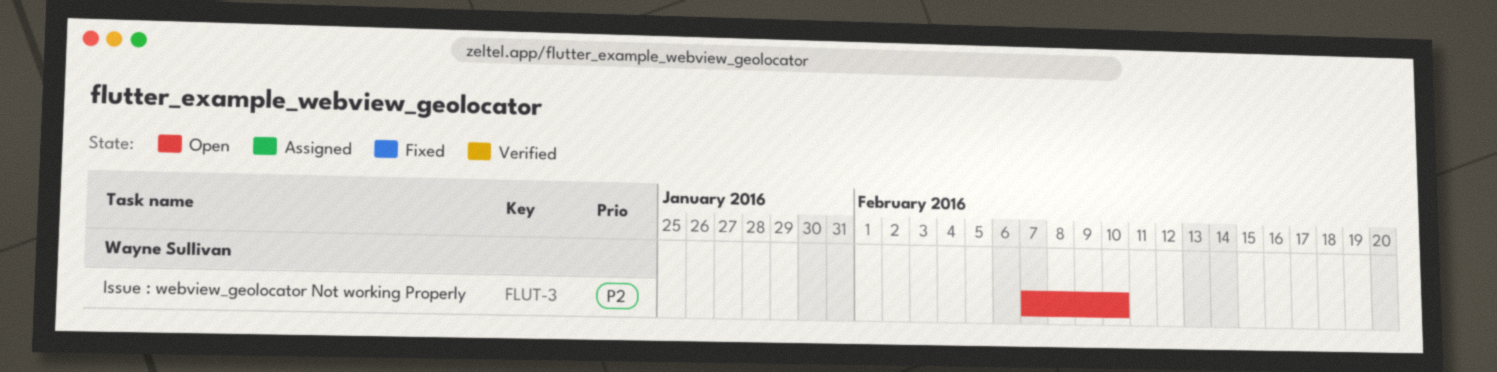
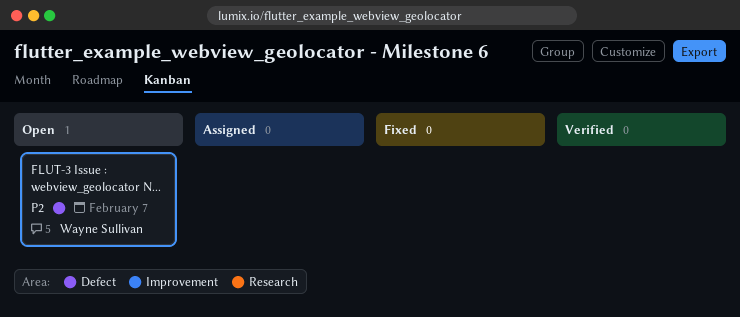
FLUT-3, due: Feb 10 -> Feb 7

